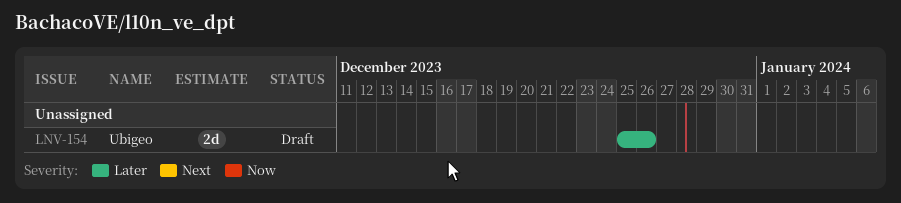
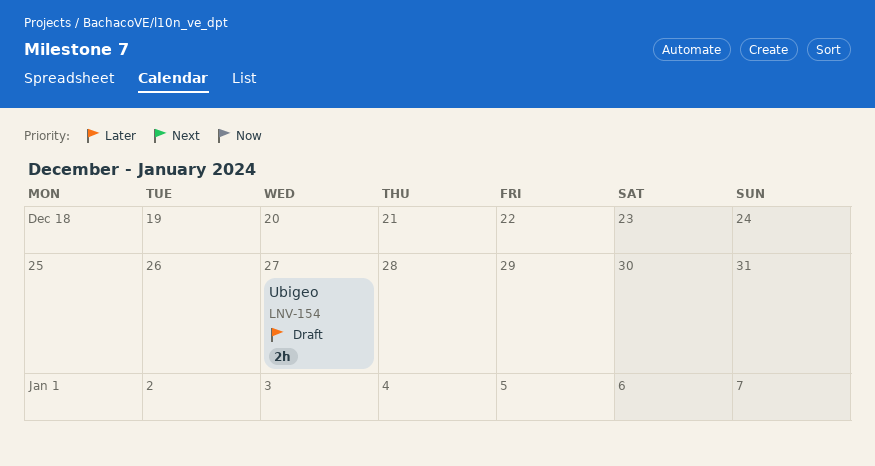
LNV-154, estimate: 2d -> 2h
LNV-154, due: Dec 26 -> Dec 27

